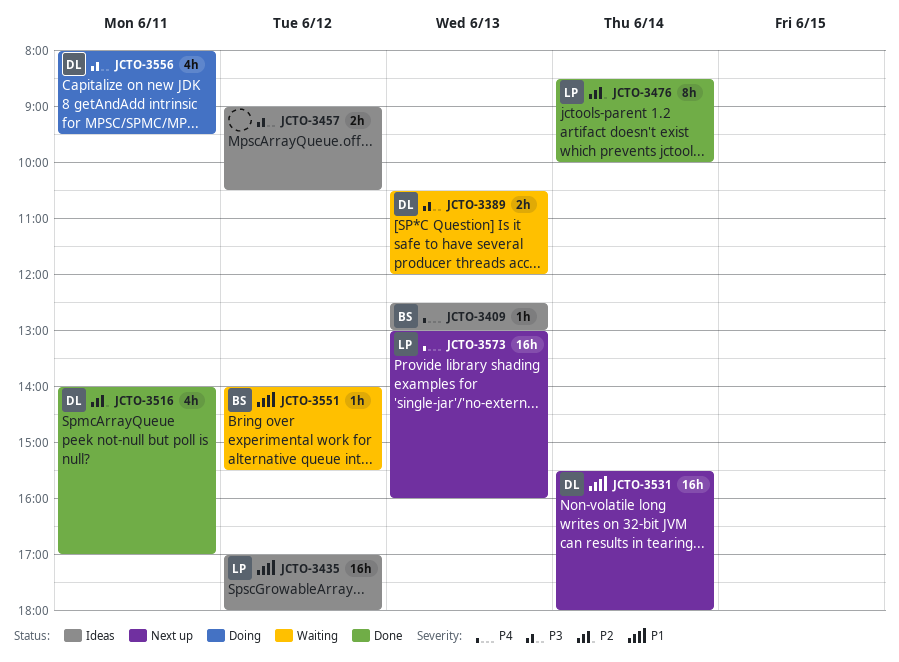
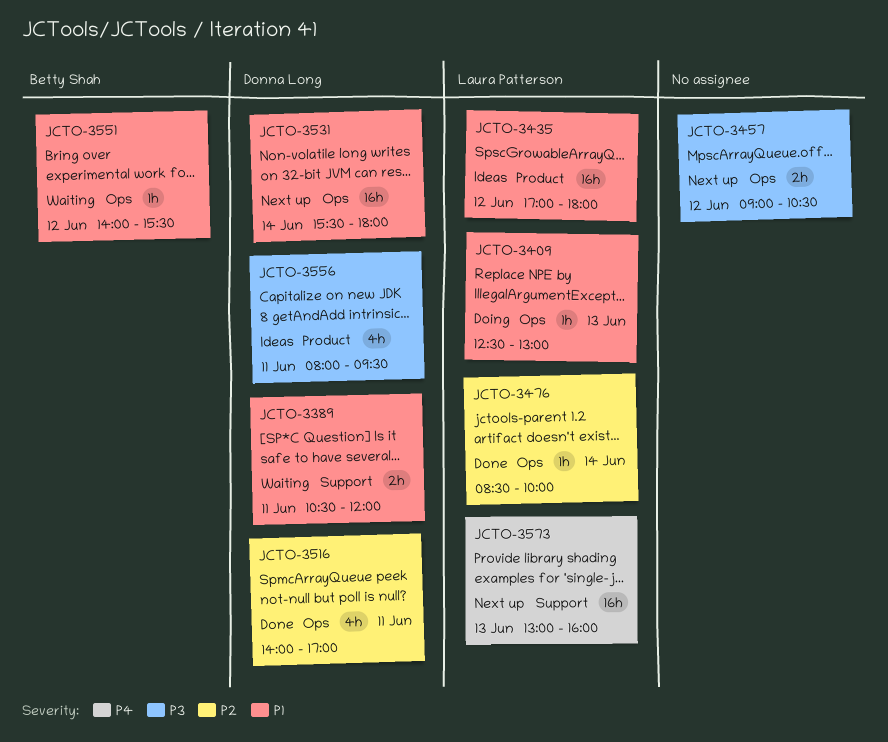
JCTO-3389, priority: P3 -> P1
JCTO-3389, day: Jun 13 -> Jun 11
JCTO-3409, status: Ideas -> Doing
JCTO-3409, owner: Betty Shah -> Laura Patterson
JCTO-3409, priority: P4 -> P1
JCTO-3457, status: Ideas -> Next up
JCTO-3476, estimate: 8h -> 1h
JCTO-3556, status: Doing -> Ideas

